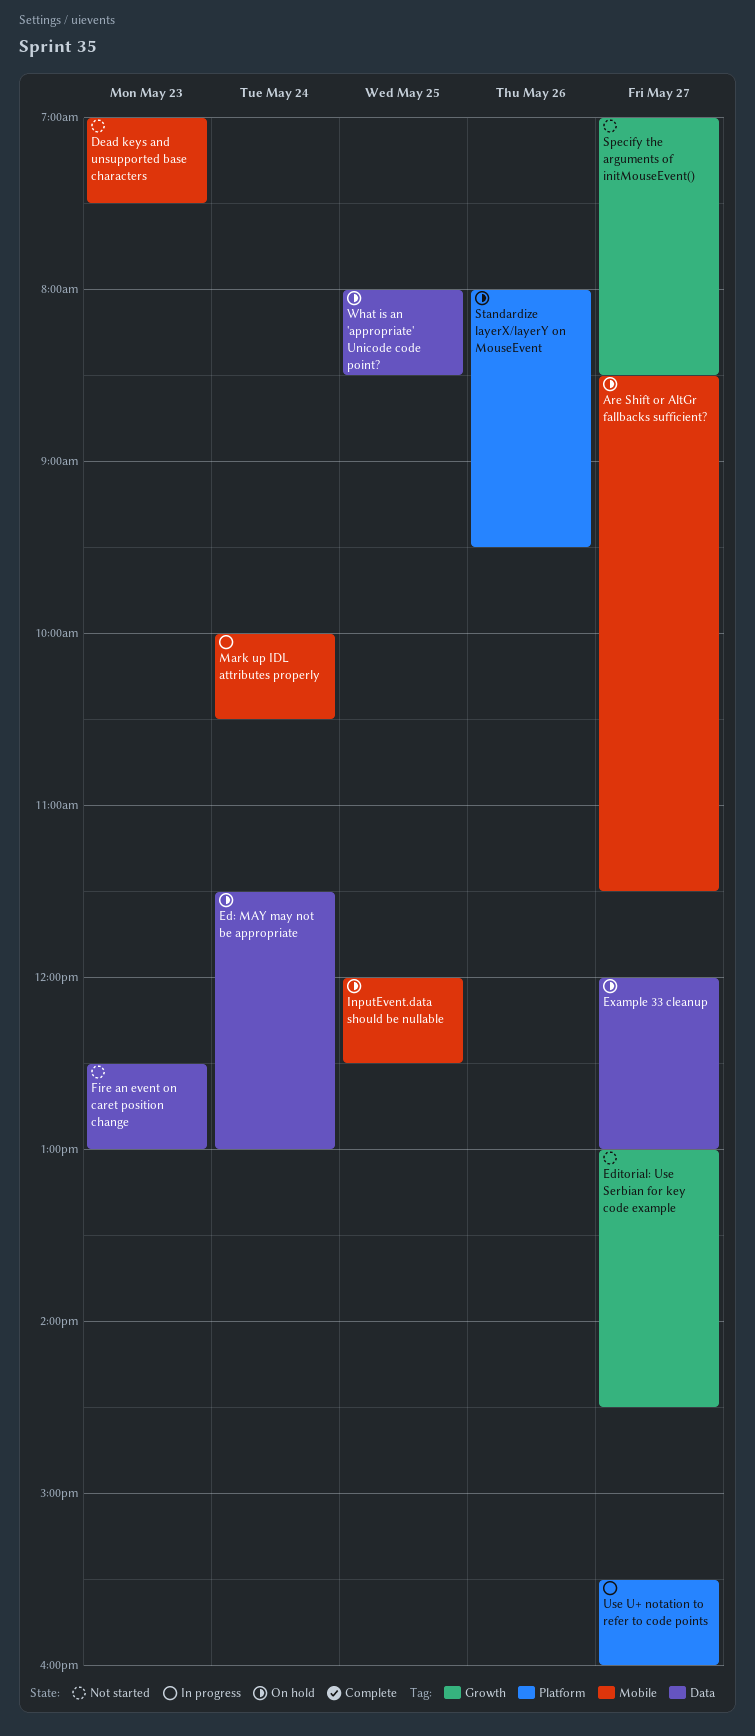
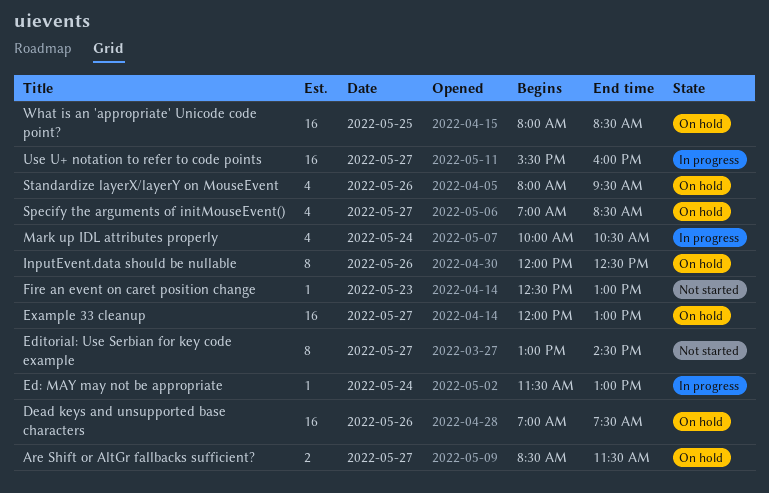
Dead keys and unsupported base characters, status: Not started -> On hold
Dead keys and unsupported base characters, day: May 23 -> May 26
Ed: MAY may not be appropriate, status: On hold -> In progress
InputEvent.data should be nullable, day: May 25 -> May 26
Specify the arguments of initMouseEvent(), status: Not started -> On hold

